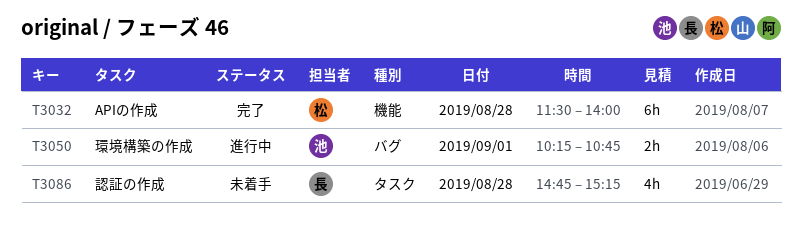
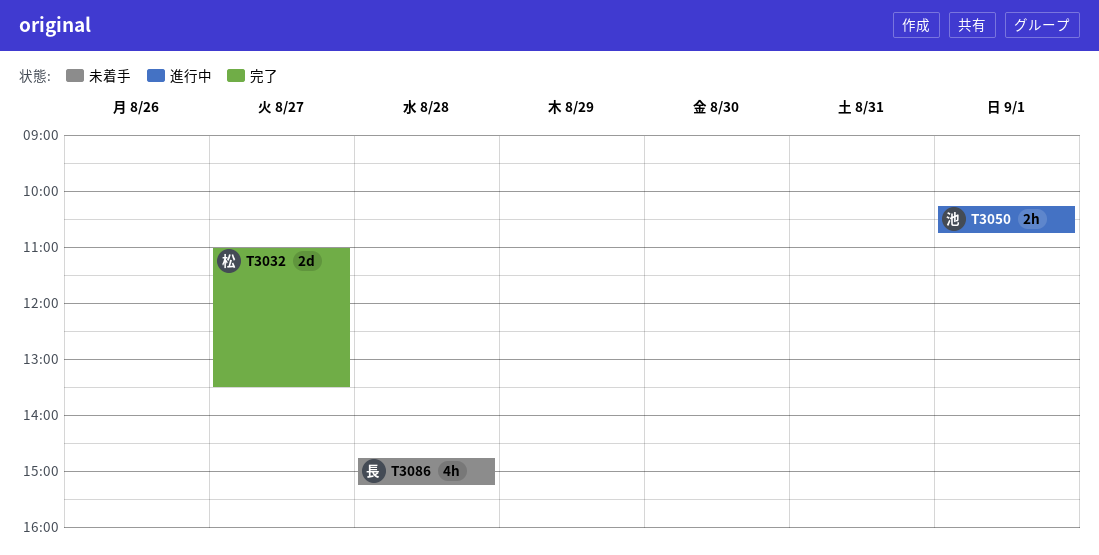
T3032, estimate: 6h -> 2d
T3032, day: Aug 28 -> Aug 27
T3032, begins: 11:30 -> 11:00
T3032, ends: 14:00 -> 13:30

